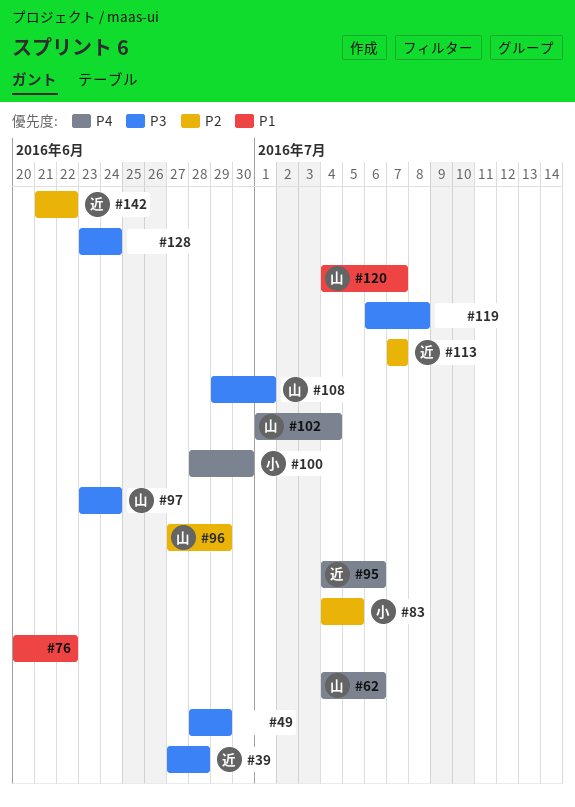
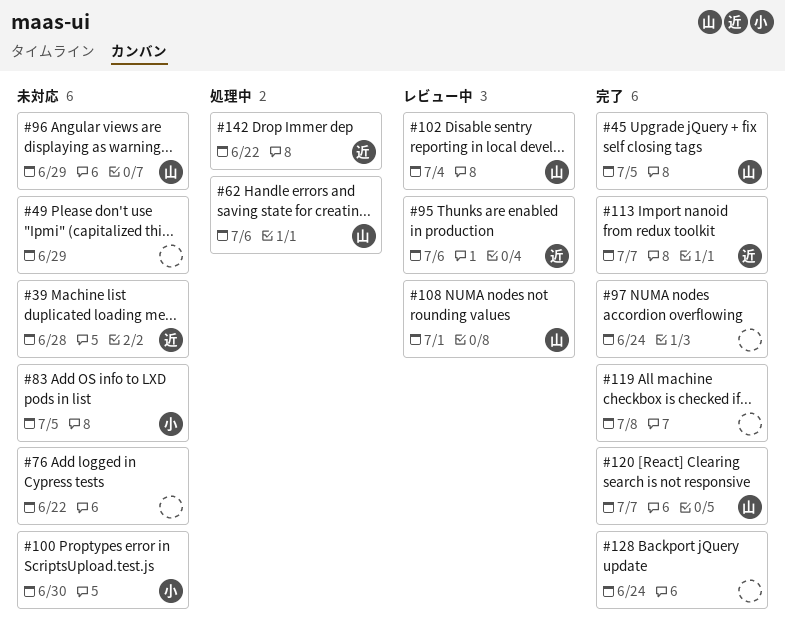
#45: none -> present
#97, owner: 山 -> none

